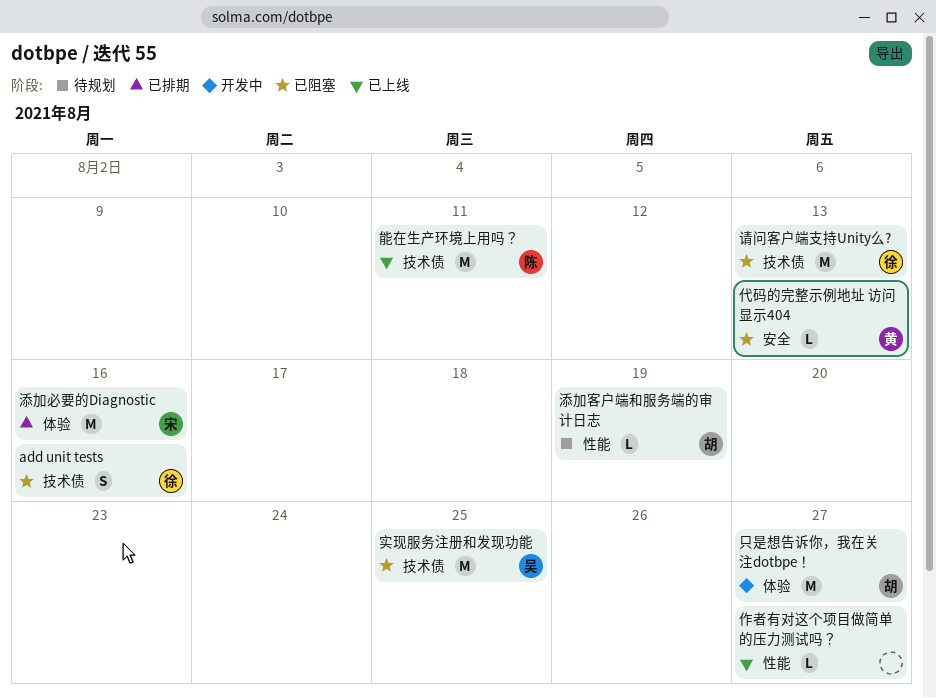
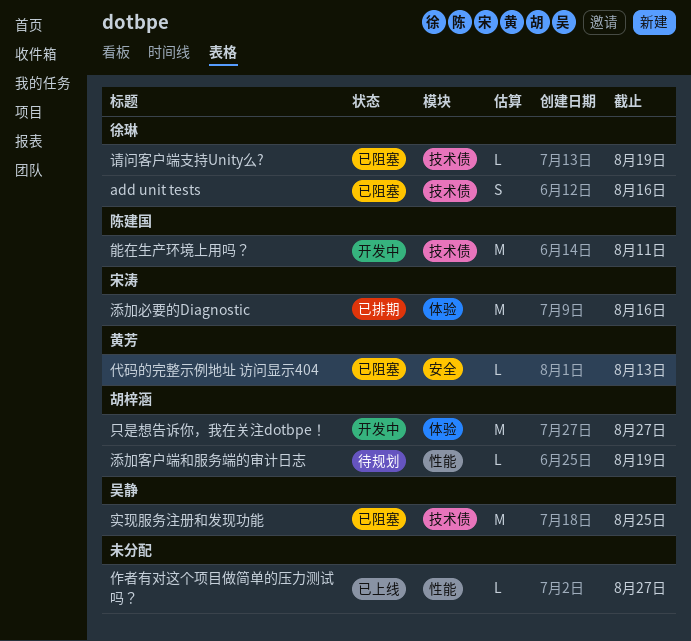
能在生产环境上用吗？, status: 已上线 -> 开发中
请问客户端支持Unity么?, estimate: M -> L
请问客户端支持Unity么?, due: Aug 13 -> Aug 19

